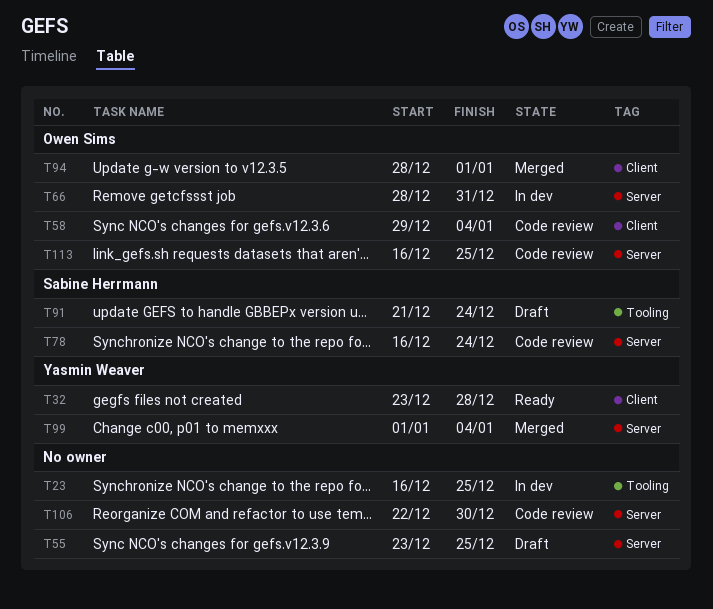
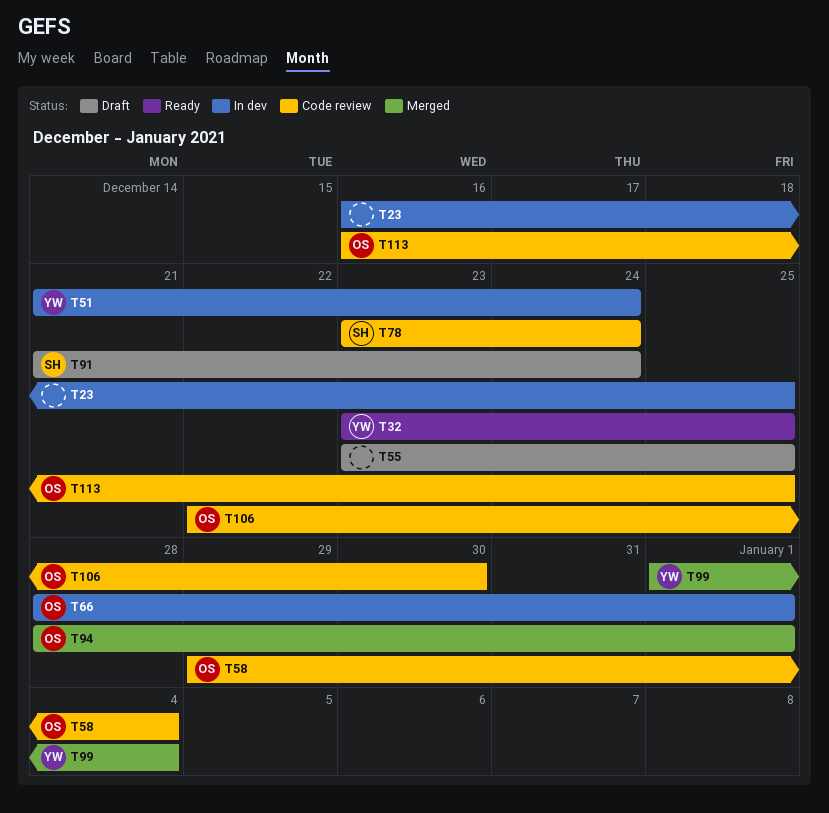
T32, due: Dec 28 -> Dec 25
T51: none -> present
T66, due: Dec 31 -> Jan 1
T78, start: Dec 16 -> Dec 23
T106, owner: none -> Owen Sims

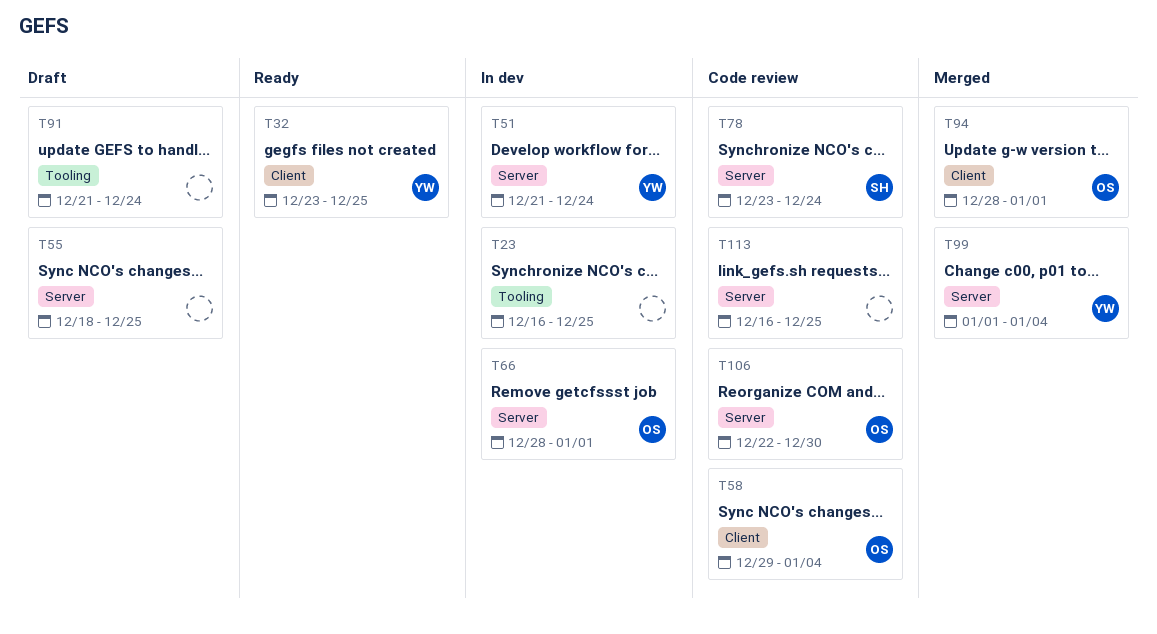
T55, start: Dec 23 -> Dec 18
T91, owner: SH -> none
T113, owner: OS -> none

